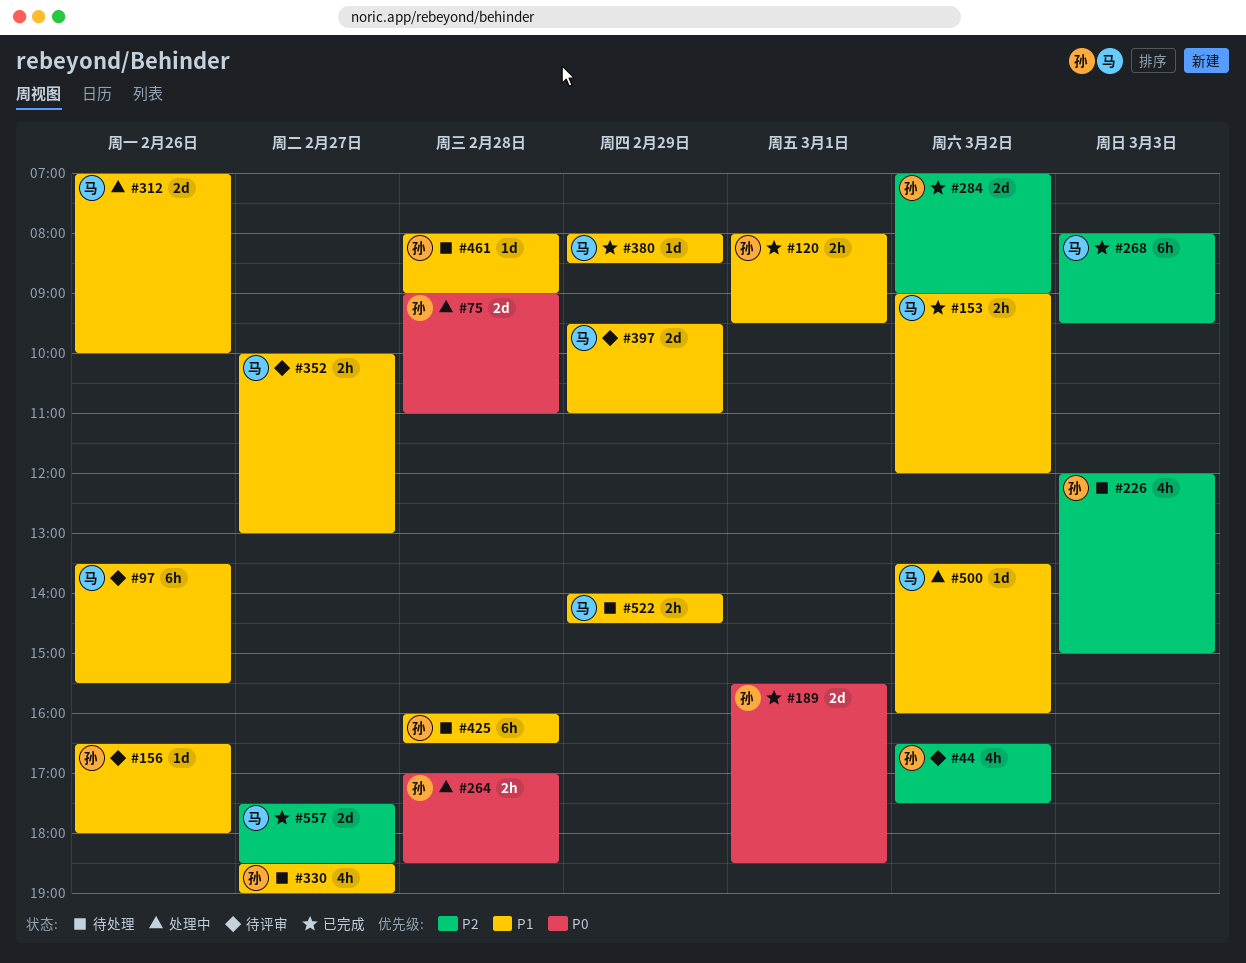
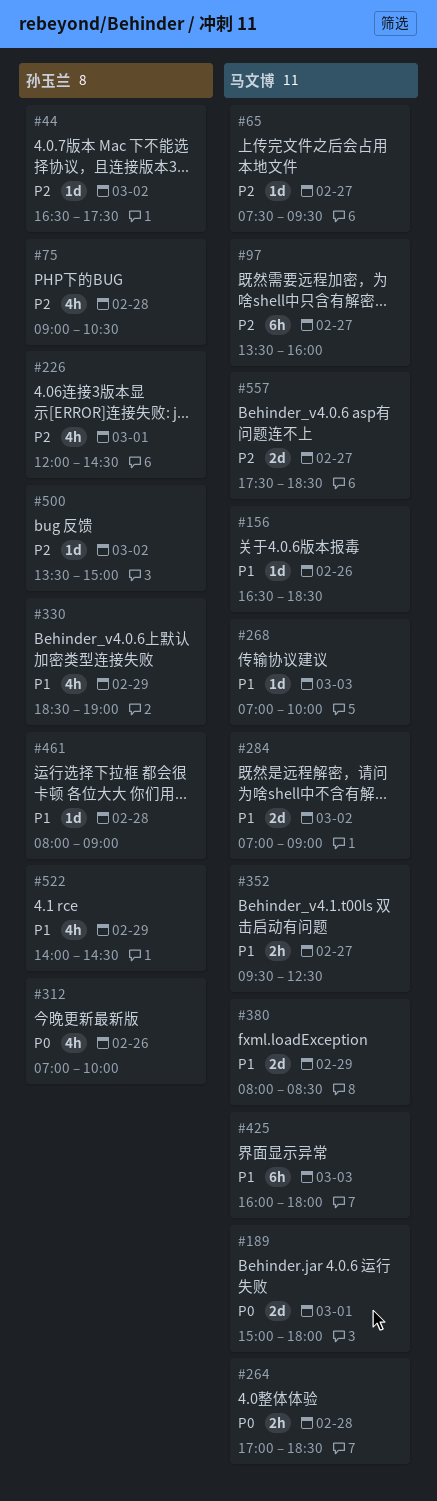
#44, estimate: 4h -> 1d
#65: none -> present
#75, priority: P0 -> P2
#75, estimate: 2d -> 4h
#75, ends: 11:00 -> 10:30
#97, priority: P1 -> P2
#97, day: Feb 26 -> Feb 27
#97, ends: 15:30 -> 16:00
#120: present -> none
#153: present -> none
#156, owner: 孙玉兰 -> 马文博
#156, ends: 18:00 -> 18:30
#189, owner: 孙玉兰 -> 马文博
#189, begins: 15:30 -> 15:00
#189, ends: 18:30 -> 18:00
#226, day: Mar 3 -> Mar 1
#226, ends: 15:00 -> 14:30
#264, owner: 孙玉兰 -> 马文博
#268, priority: P2 -> P1
#268, estimate: 6h -> 1d
#268, begins: 08:00 -> 07:00
#268, ends: 09:30 -> 10:00
#284, owner: 孙玉兰 -> 马文博
#284, priority: P2 -> P1
#312, owner: 马文博 -> 孙玉兰
#312, priority: P1 -> P0
#312, estimate: 2d -> 4h
#330, day: Feb 27 -> Feb 29
#352, begins: 10:00 -> 09:30
#352, ends: 13:00 -> 12:30
#380, estimate: 1d -> 2d
#397: present -> none
#425, owner: 孙玉兰 -> 马文博
#425, day: Feb 28 -> Mar 3
#425, ends: 16:30 -> 18:00
#500, owner: 马文博 -> 孙玉兰
#500, priority: P1 -> P2
#500, ends: 16:00 -> 15:00
#522, owner: 马文博 -> 孙玉兰
#522, estimate: 2h -> 4h

